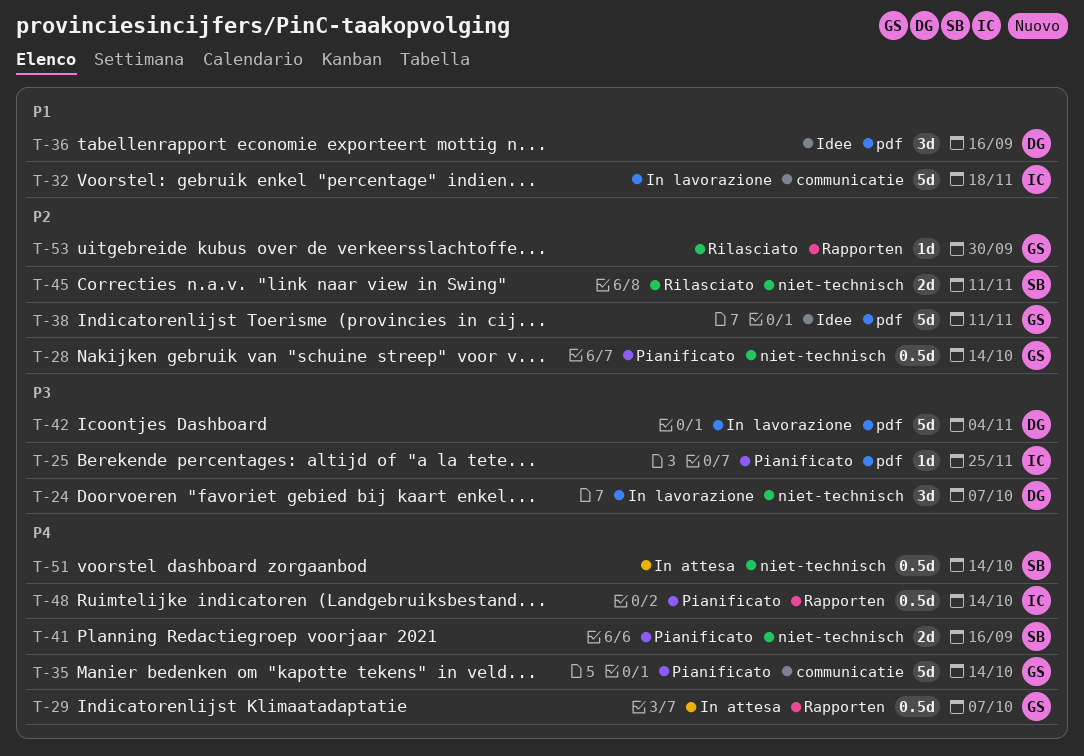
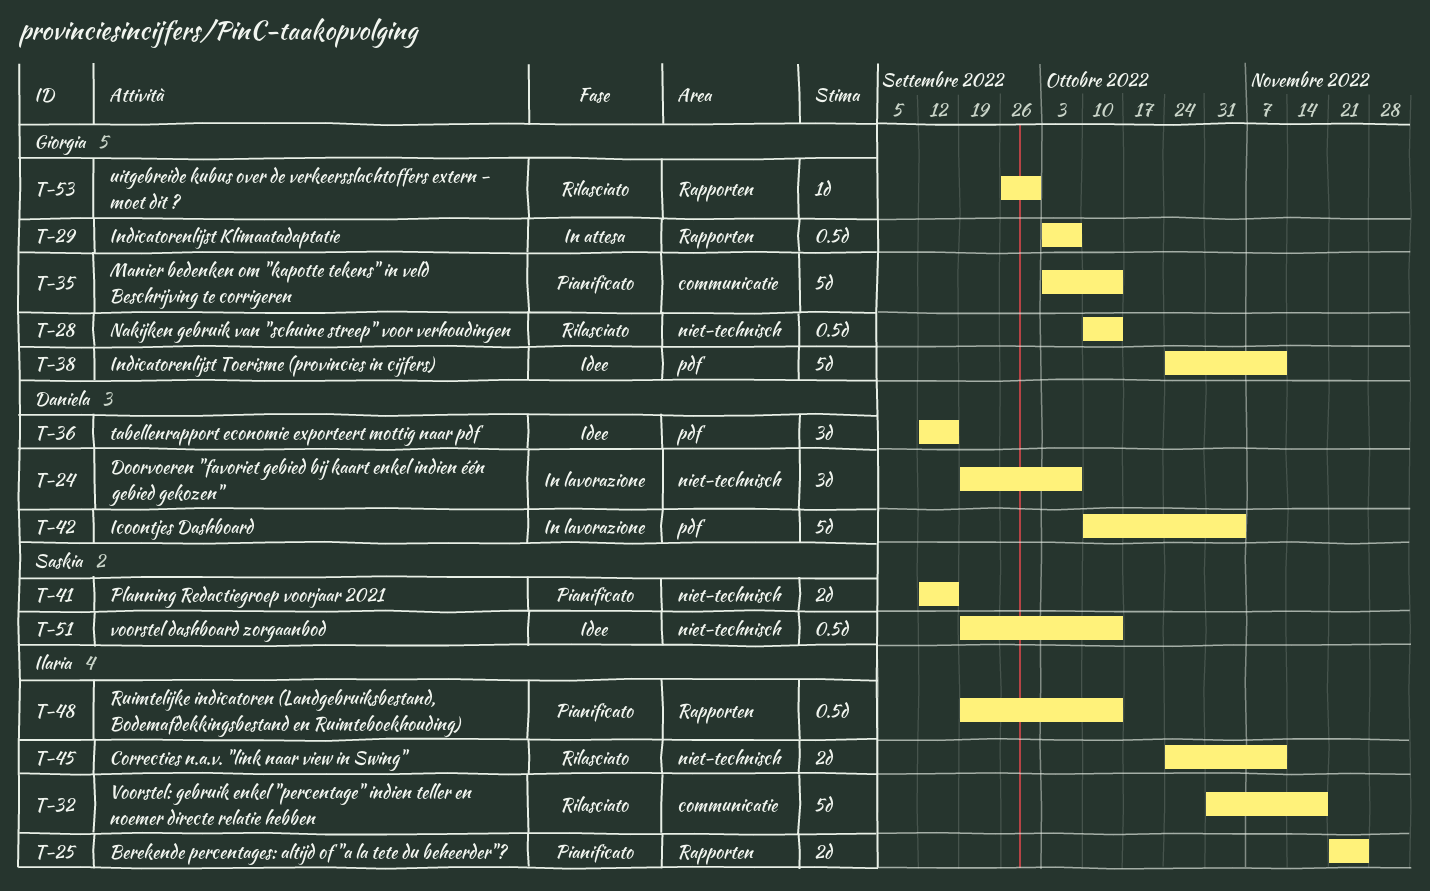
T-25, label: pdf -> Rapporten
T-25, estimate: 1d -> 2d
T-28, status: Pianificato -> Rilasciato
T-32, status: In lavorazione -> Rilasciato
T-45, owner: Saskia -> Ilaria
T-51, status: In attesa -> Idee

